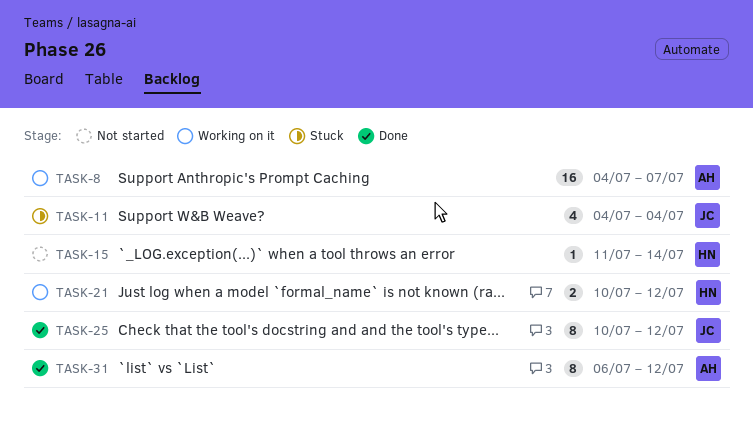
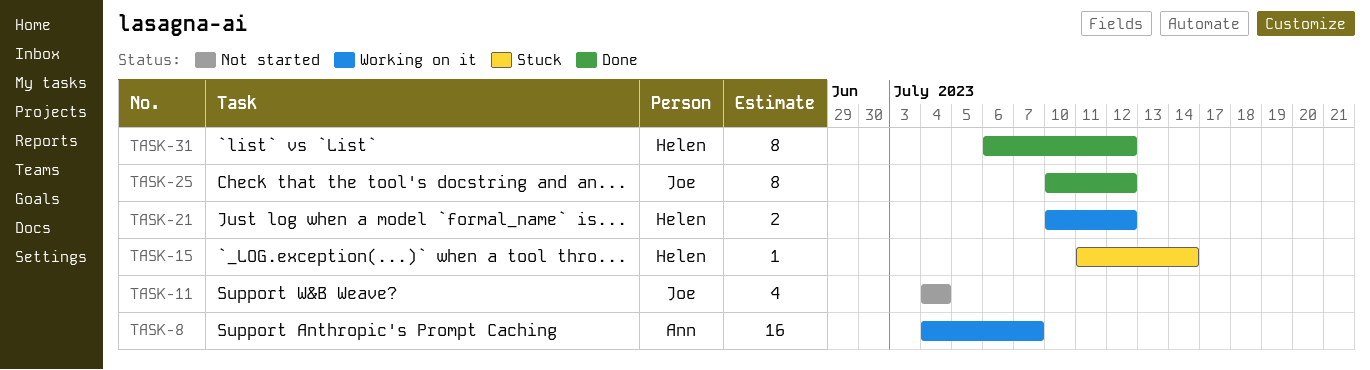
TASK-11, status: Stuck -> Not started
TASK-15, status: Not started -> Stuck
TASK-31, owner: Ann -> Helen

